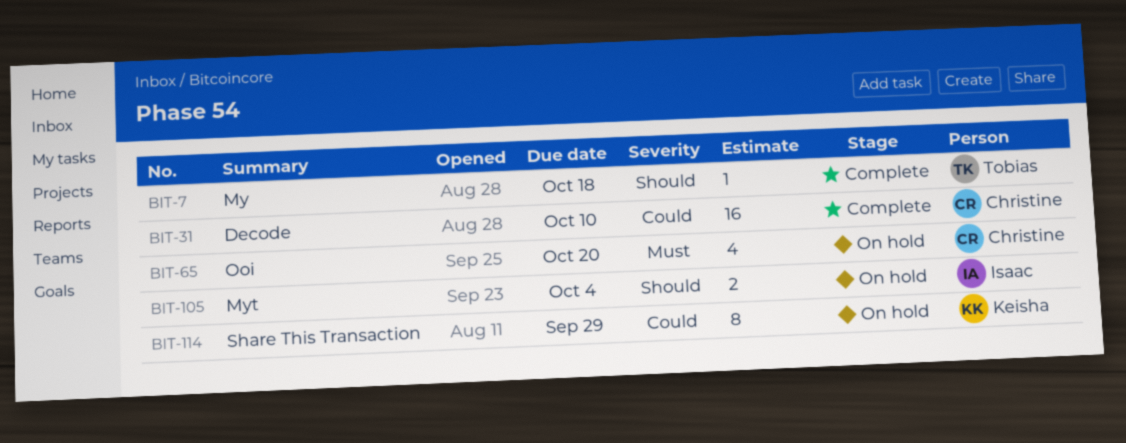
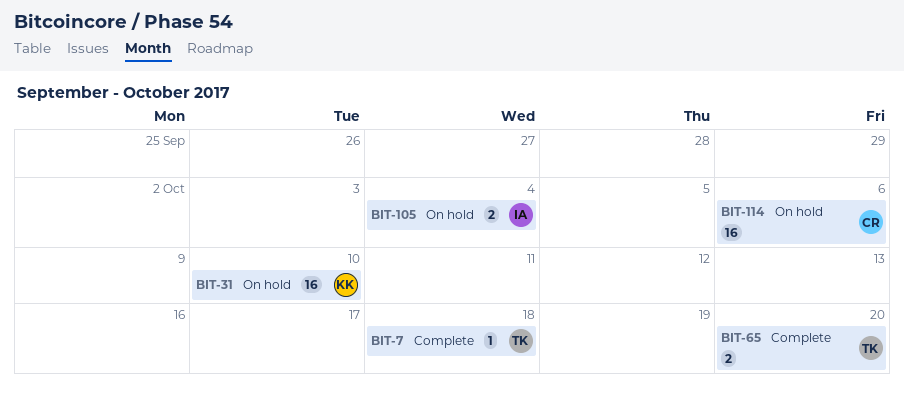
BIT-31, status: Complete -> On hold
BIT-31, owner: Christine -> Keisha
BIT-65, status: On hold -> Complete
BIT-65, owner: Christine -> Tobias
BIT-65, estimate: 4 -> 2
BIT-114, owner: Keisha -> Christine
BIT-114, estimate: 8 -> 16
BIT-114, due: Sep 29 -> Oct 6

